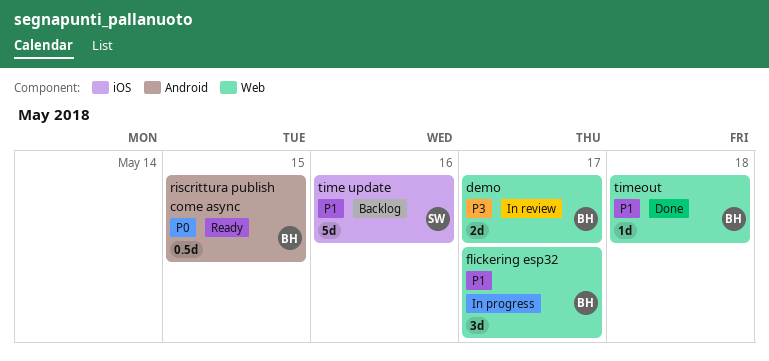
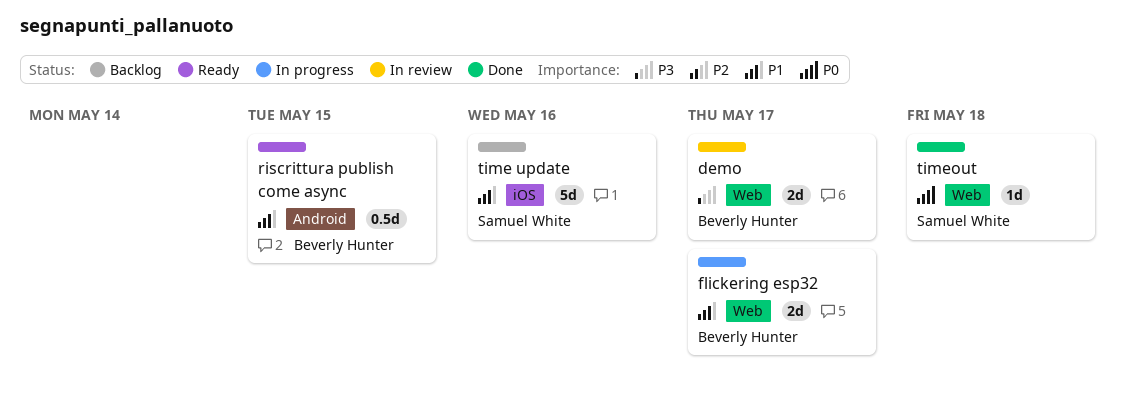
flickering esp32, estimate: 3d -> 2d
riscrittura publish come async, priority: P0 -> P1
timeout, owner: Beverly Hunter -> Samuel White
timeout, priority: P1 -> P0

